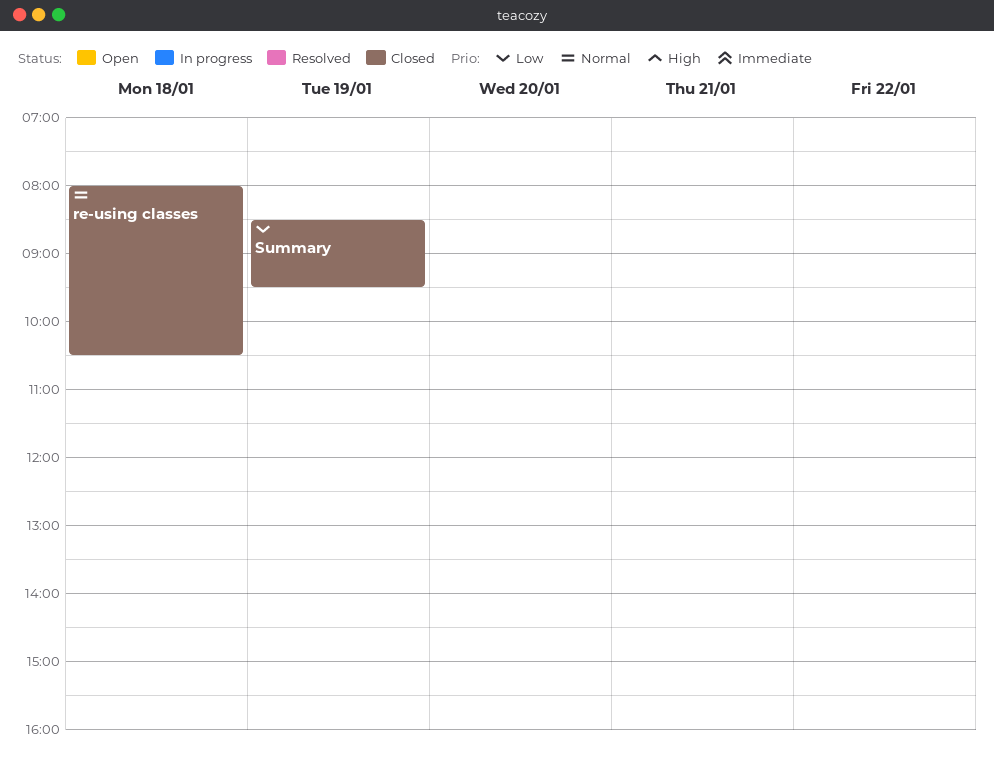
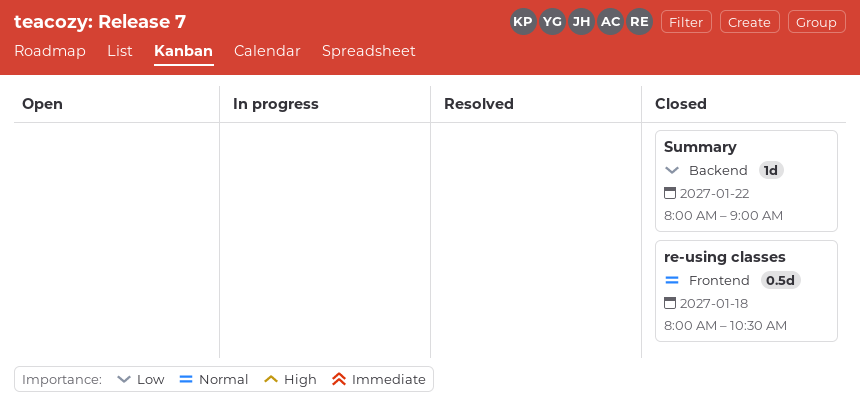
Summary, day: Jan 19 -> Jan 22
Summary, begins: 08:30 -> 08:00
Summary, ends: 09:30 -> 09:00

